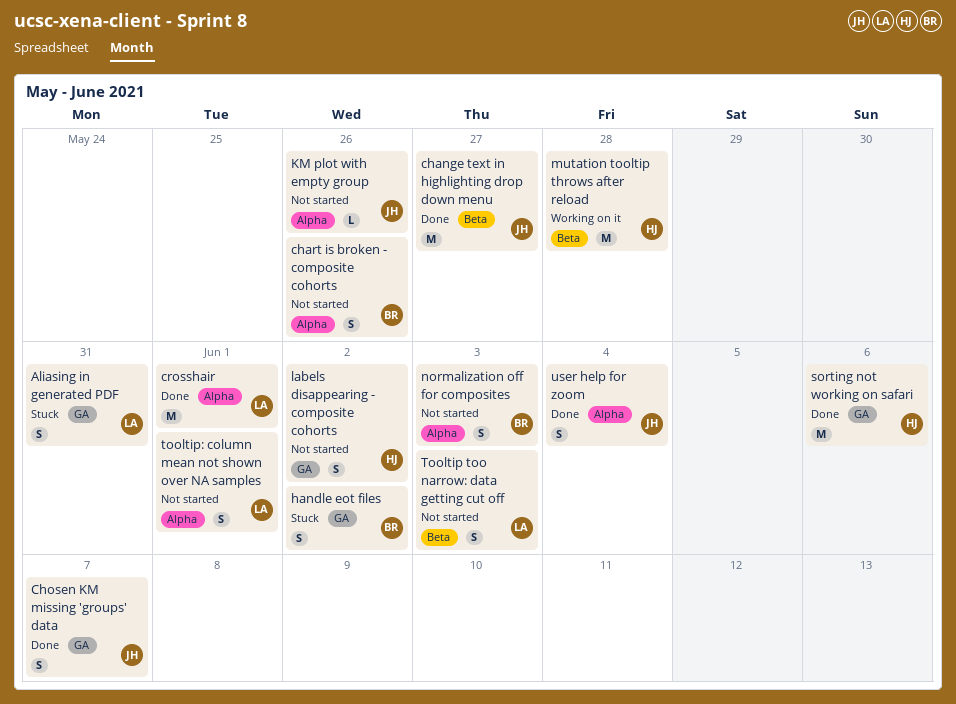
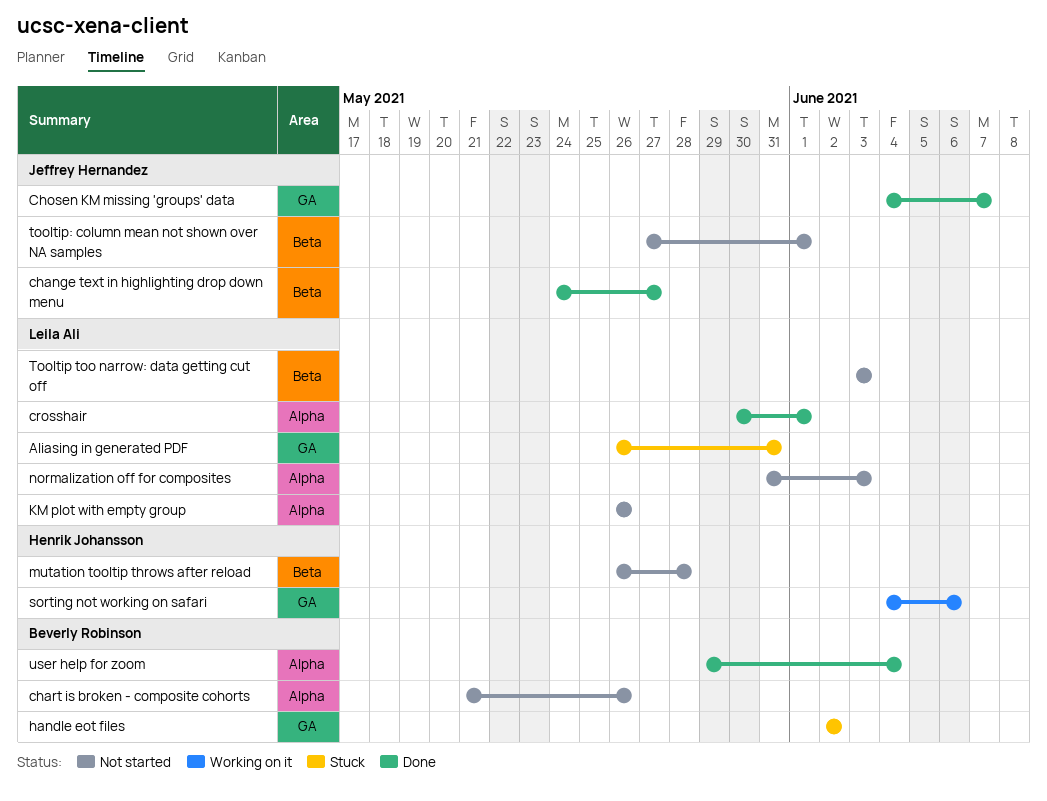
KM plot with empty group, owner: Jeffrey Hernandez -> Leila Ali
labels disappearing - composite cohorts: present -> none
mutation tooltip throws after reload, status: Working on it -> Not started
normalization off for composites, owner: Beverly Robinson -> Leila Ali
sorting not working on safari, status: Done -> Working on it
tooltip: column mean not shown over NA samples, owner: Leila Ali -> Jeffrey Hernandez
tooltip: column mean not shown over NA samples, label: Alpha -> Beta
user help for zoom, owner: Jeffrey Hernandez -> Beverly Robinson

